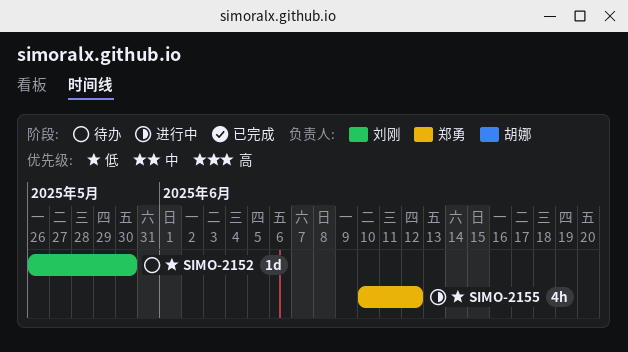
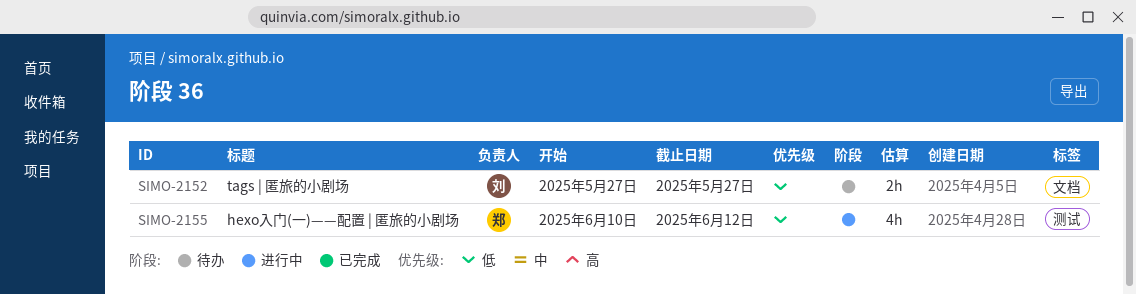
SIMO-2152, estimate: 1d -> 2h
SIMO-2152, start: May 26 -> May 27
SIMO-2152, due: May 30 -> May 27

